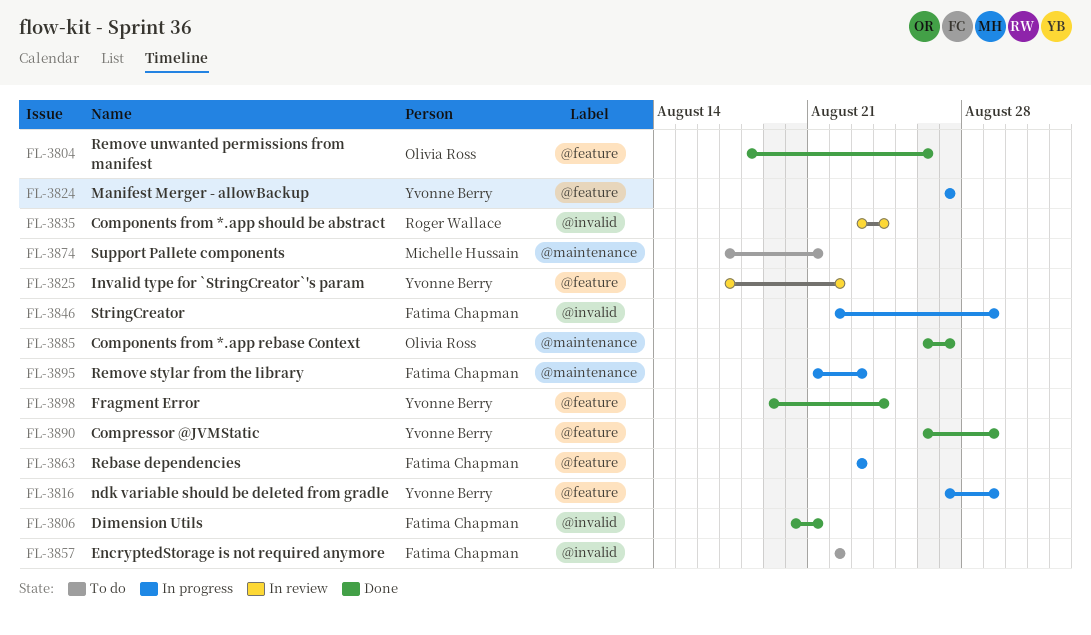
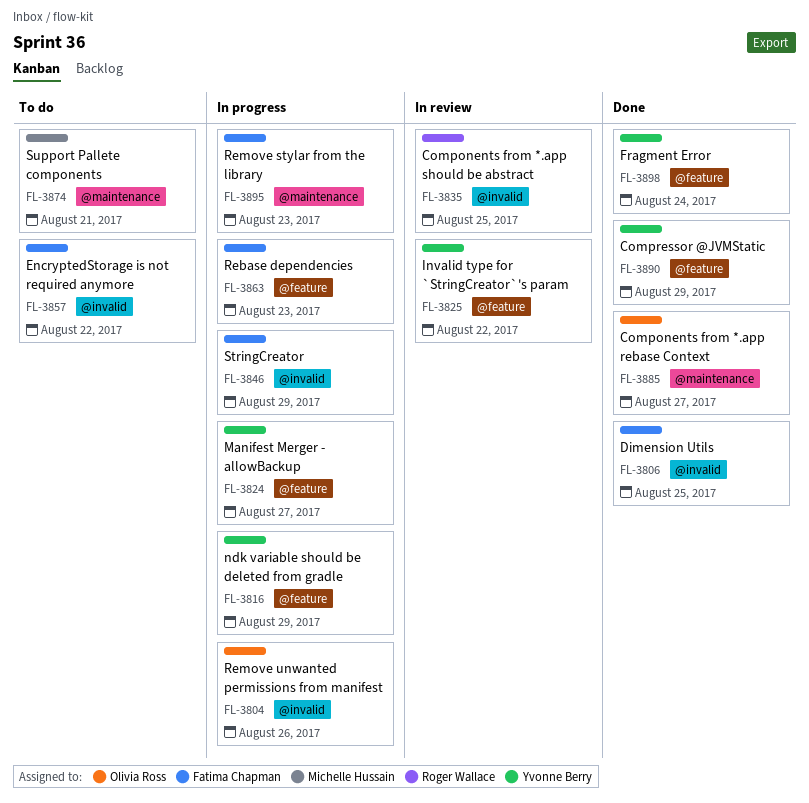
FL-3804, status: Done -> In progress
FL-3804, label: @feature -> @invalid
FL-3806, due: Aug 21 -> Aug 25
FL-3835, due: Aug 24 -> Aug 25

